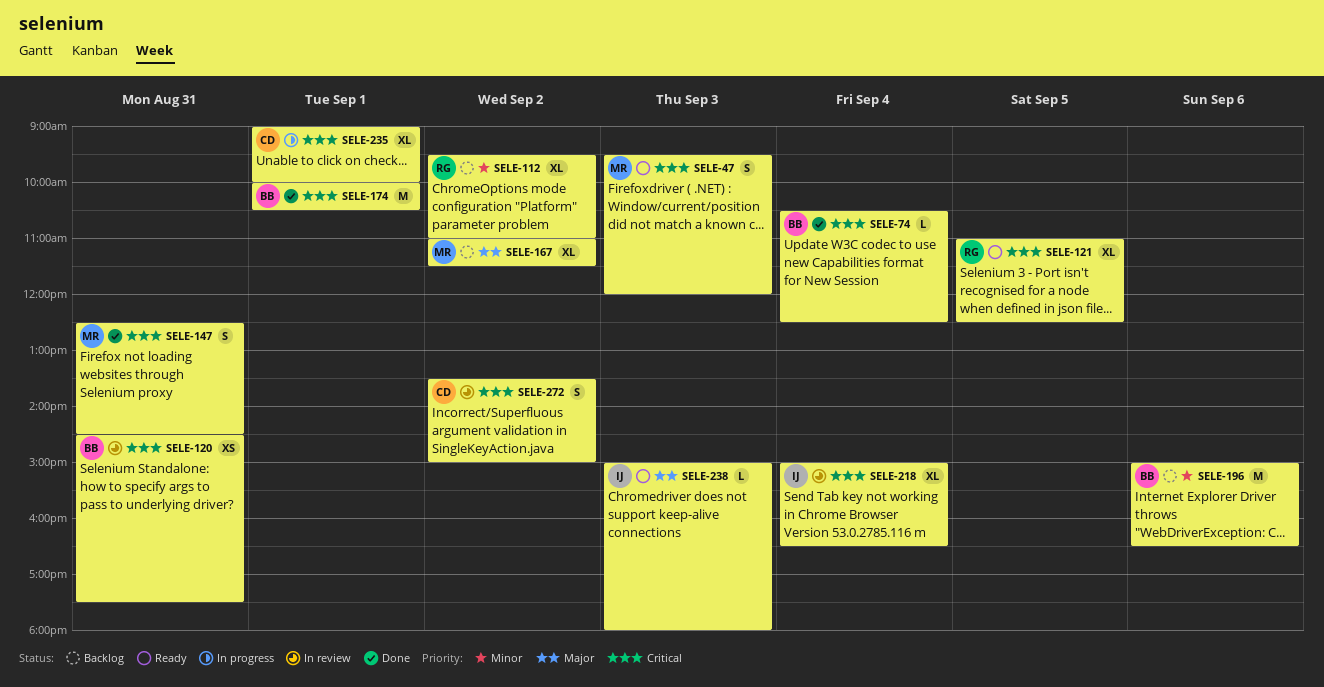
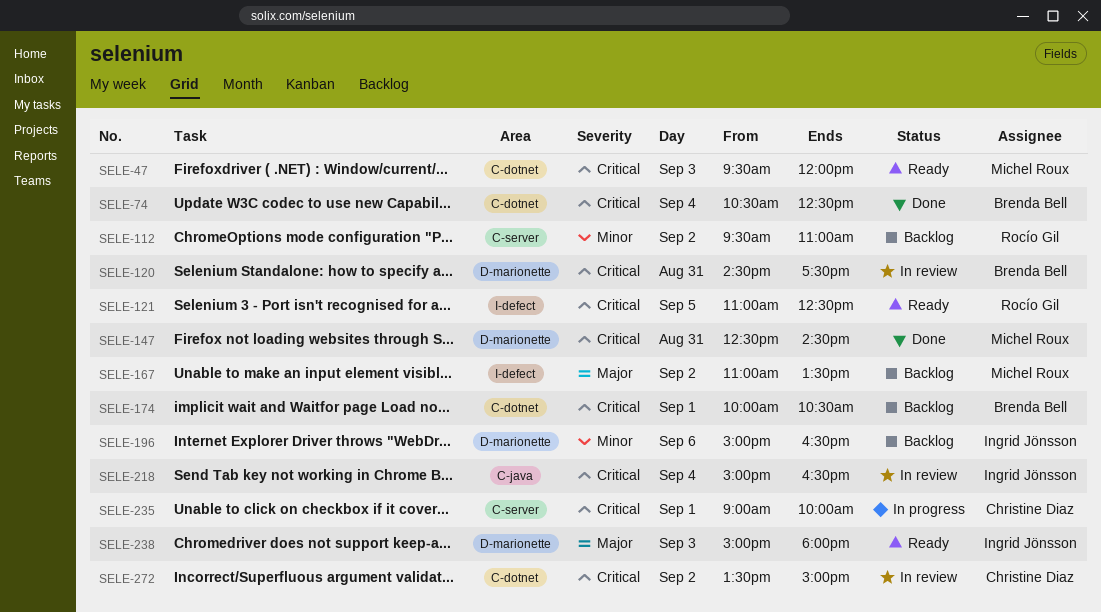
SELE-167, ends: 11:30 -> 13:30
SELE-174, status: Done -> Backlog
SELE-196, owner: Brenda Bell -> Ingrid Jönsson

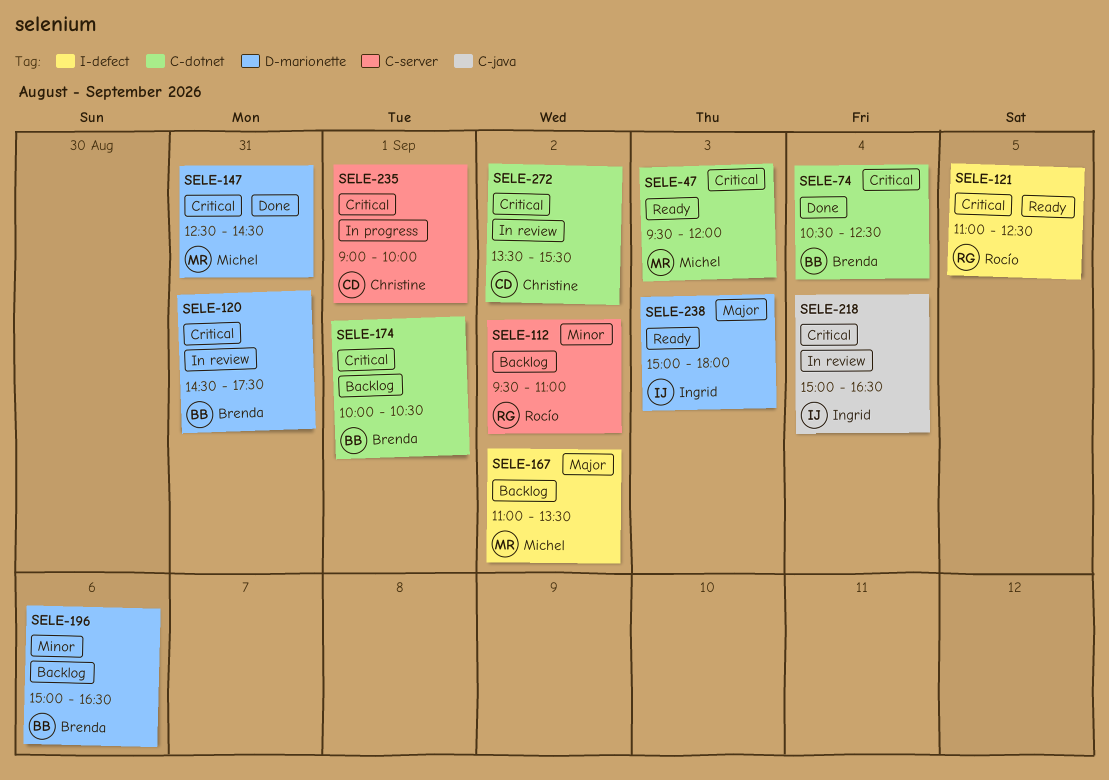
SELE-196, owner: Ingrid Jönsson -> Brenda Bell
SELE-272, ends: 15:00 -> 15:30

